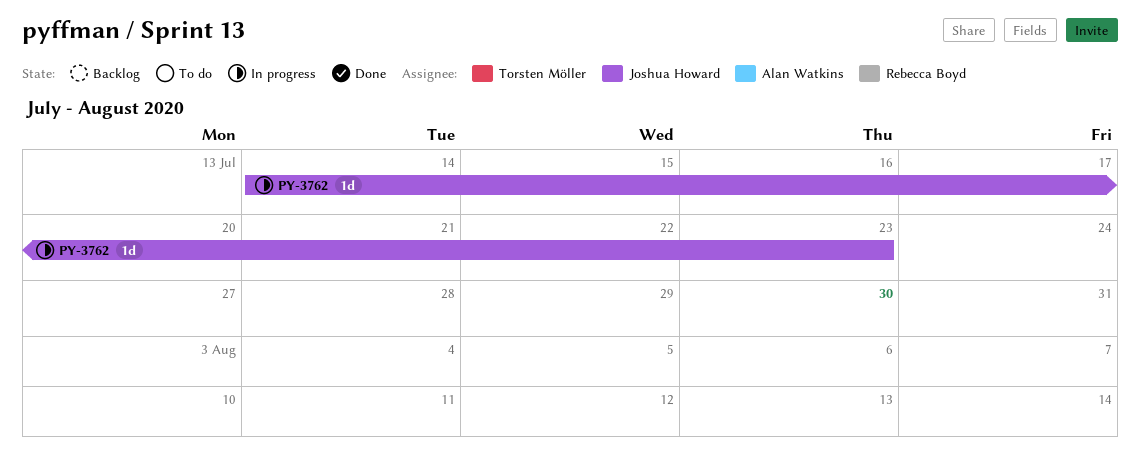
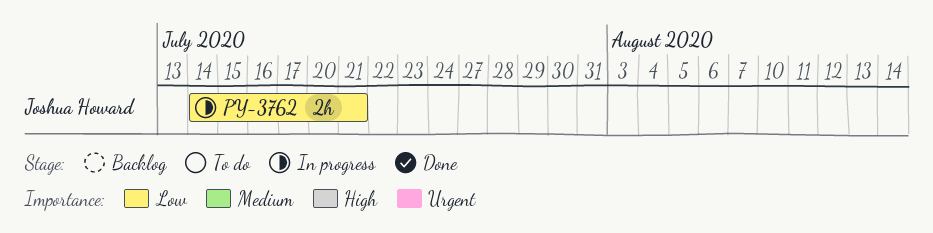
PY-3762, estimate: 1d -> 2h
PY-3762, due: Jul 23 -> Jul 21

